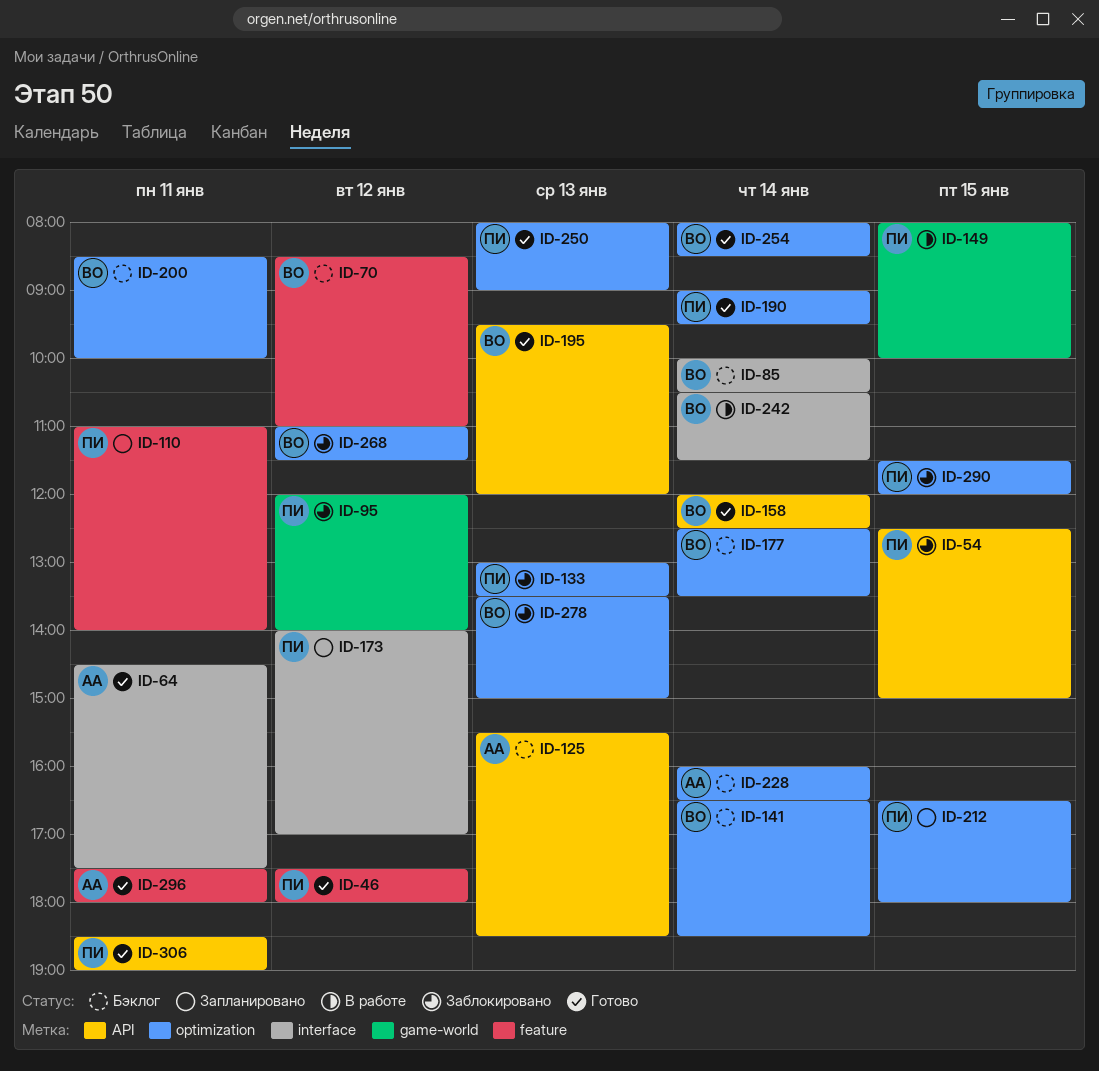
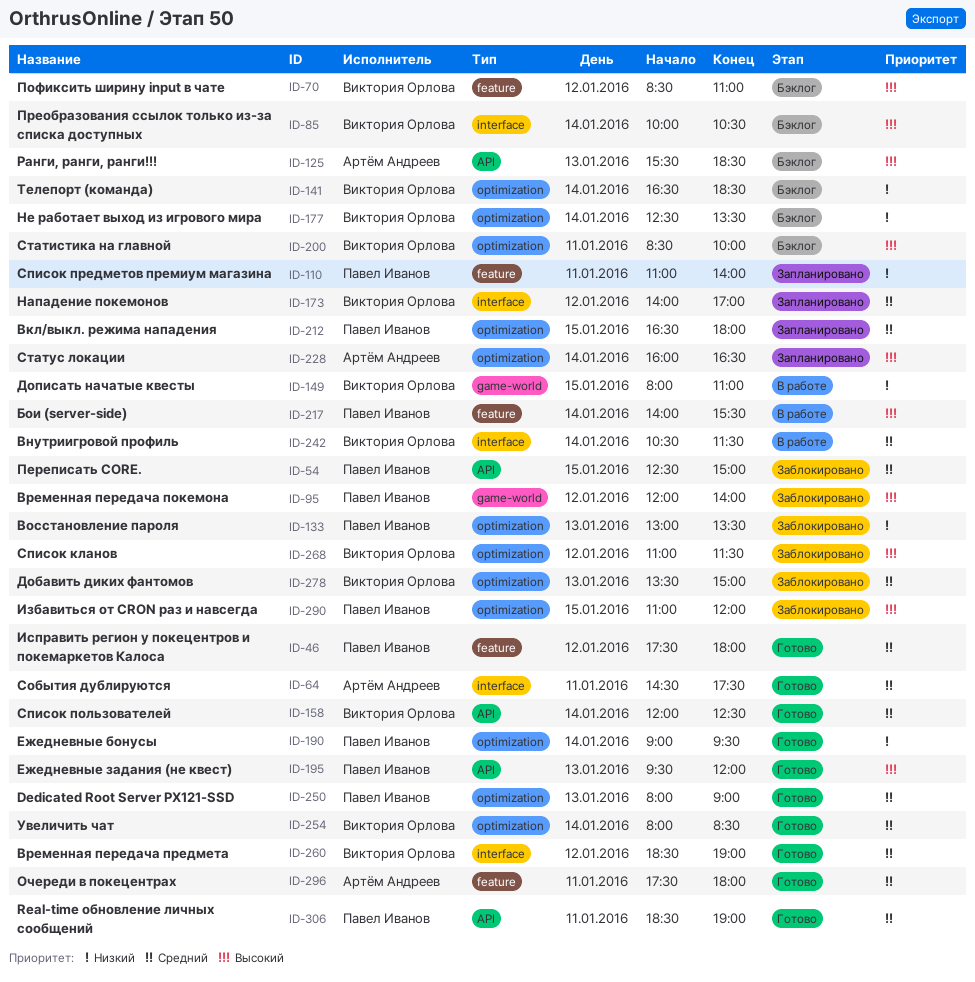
ID-149, owner: Павел Иванов -> Виктория Орлова
ID-149, ends: 10:00 -> 11:00
ID-173, owner: Павел Иванов -> Виктория Орлова
ID-195, owner: Виктория Орлова -> Павел Иванов
ID-217: none -> present
ID-228, status: Бэклог -> Запланировано
ID-260: none -> present
ID-290, begins: 11:30 -> 11:00

